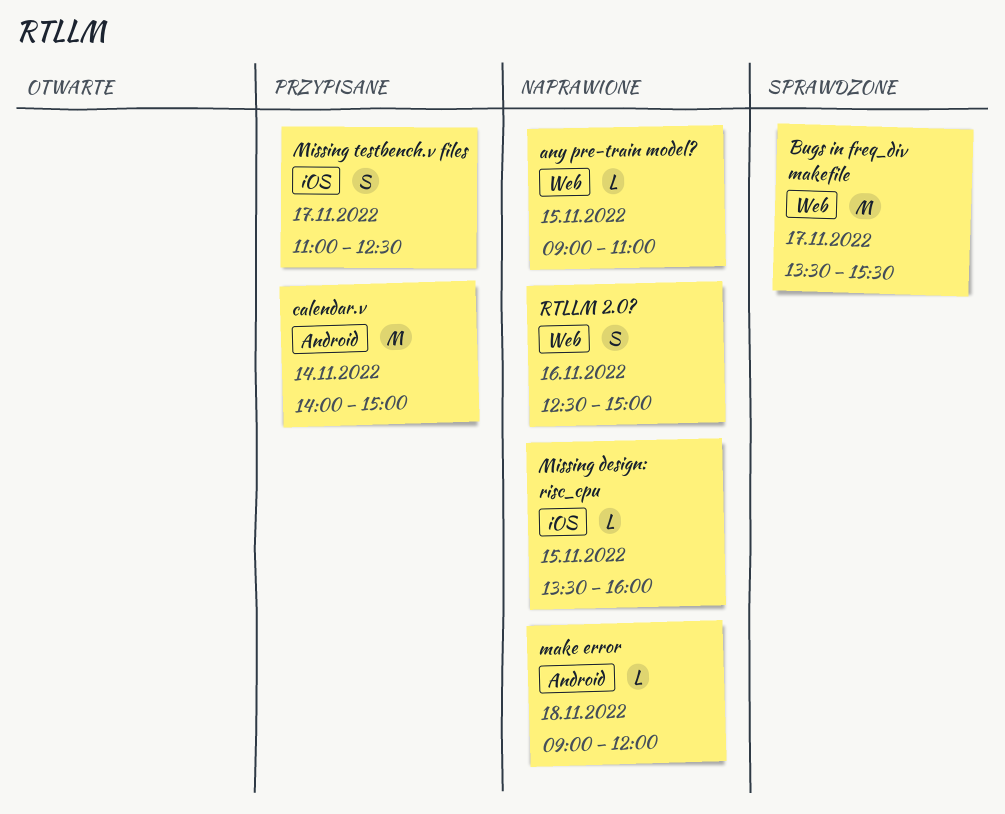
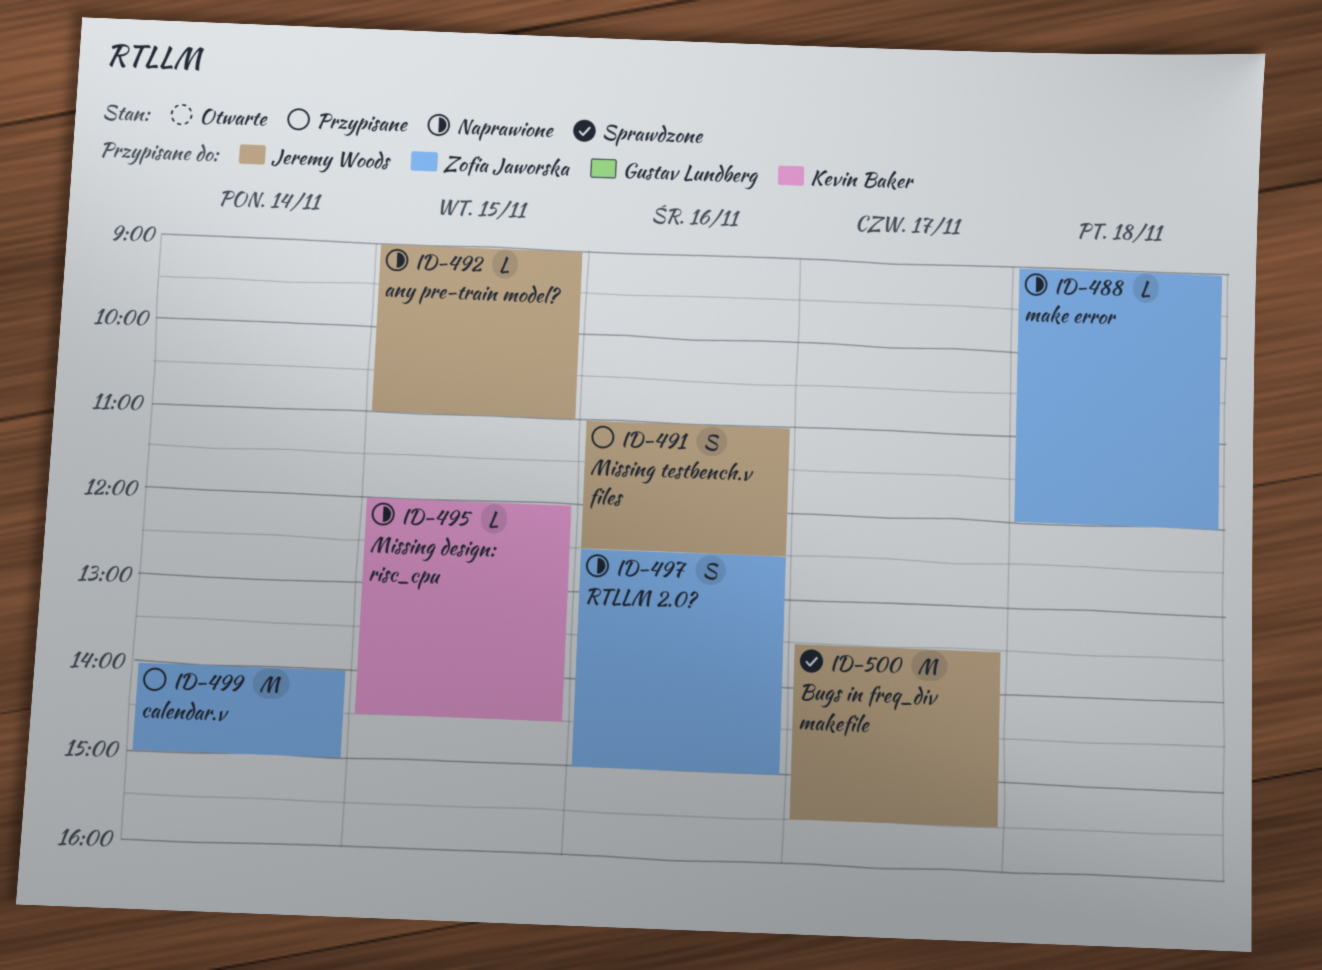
Missing design: risc_cpu, begins: 13:30 -> 12:00
Missing design: risc_cpu, ends: 16:00 -> 14:30
Missing testbench.v files, day: Nov 17 -> Nov 16

